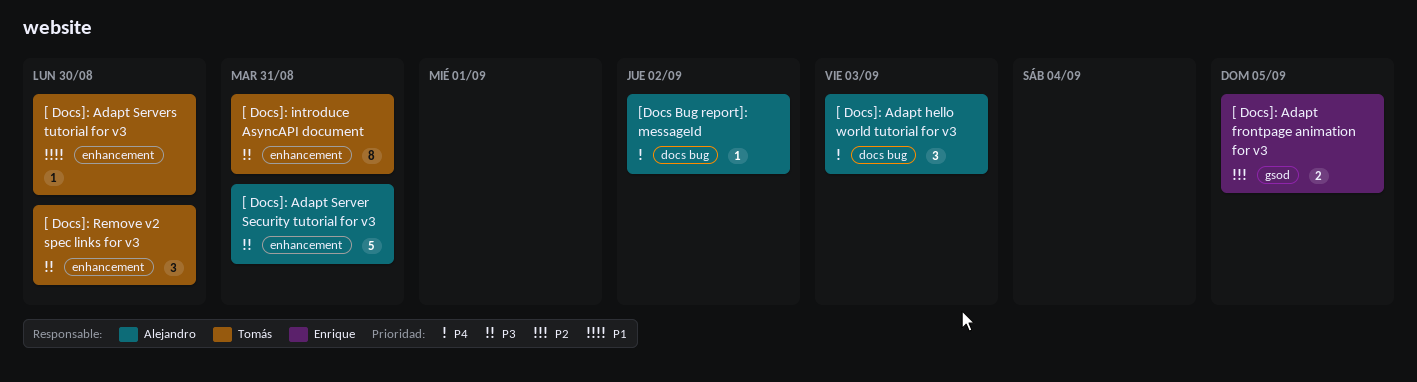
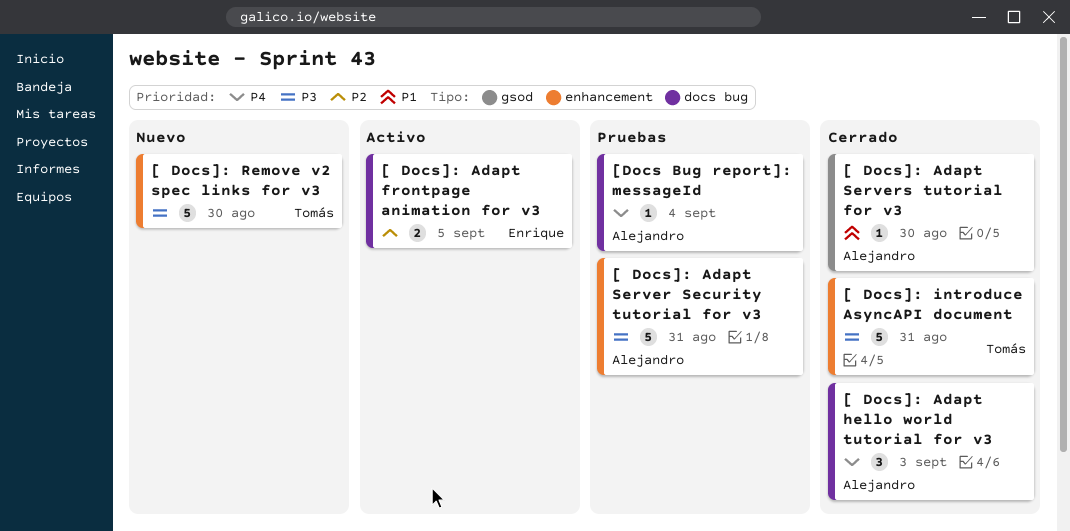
[ Docs]: Adapt frontpage animation for v3, label: gsod -> docs bug
[ Docs]: Adapt Servers tutorial for v3, owner: Tomás -> Alejandro
[ Docs]: Adapt Servers tutorial for v3, label: enhancement -> gsod
[ Docs]: introduce AsyncAPI document, estimate: 8 -> 5
[ Docs]: Remove v2 spec links for v3, estimate: 3 -> 5
[Docs Bug report]: messageId, due: Sep 2 -> Sep 4

